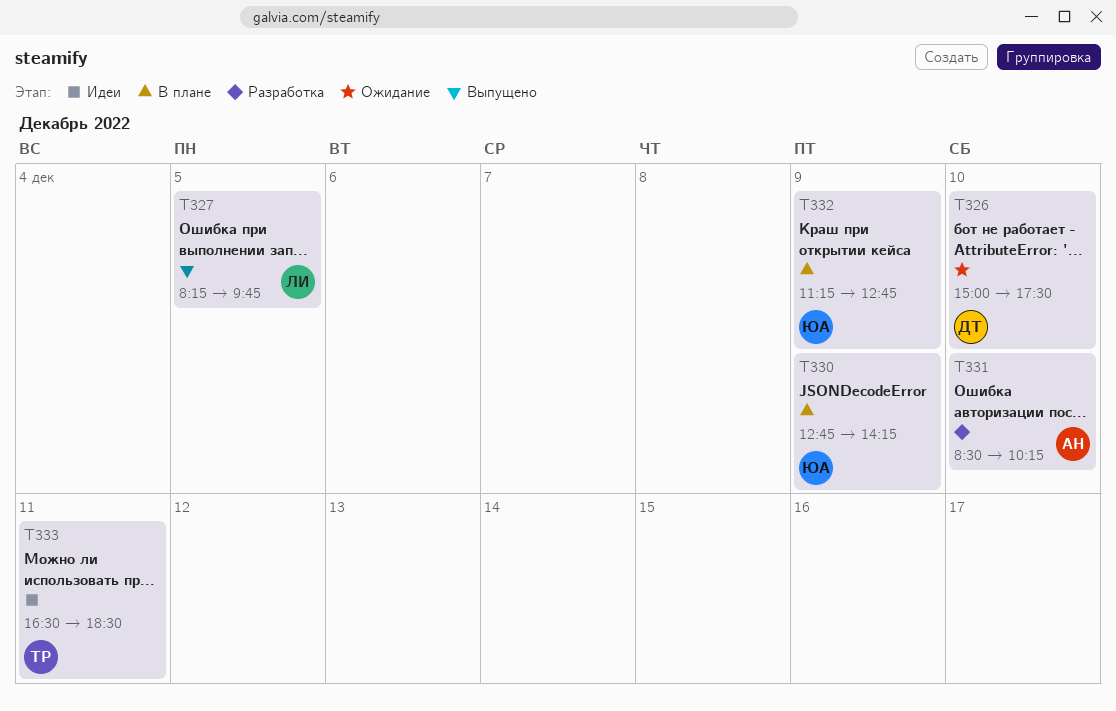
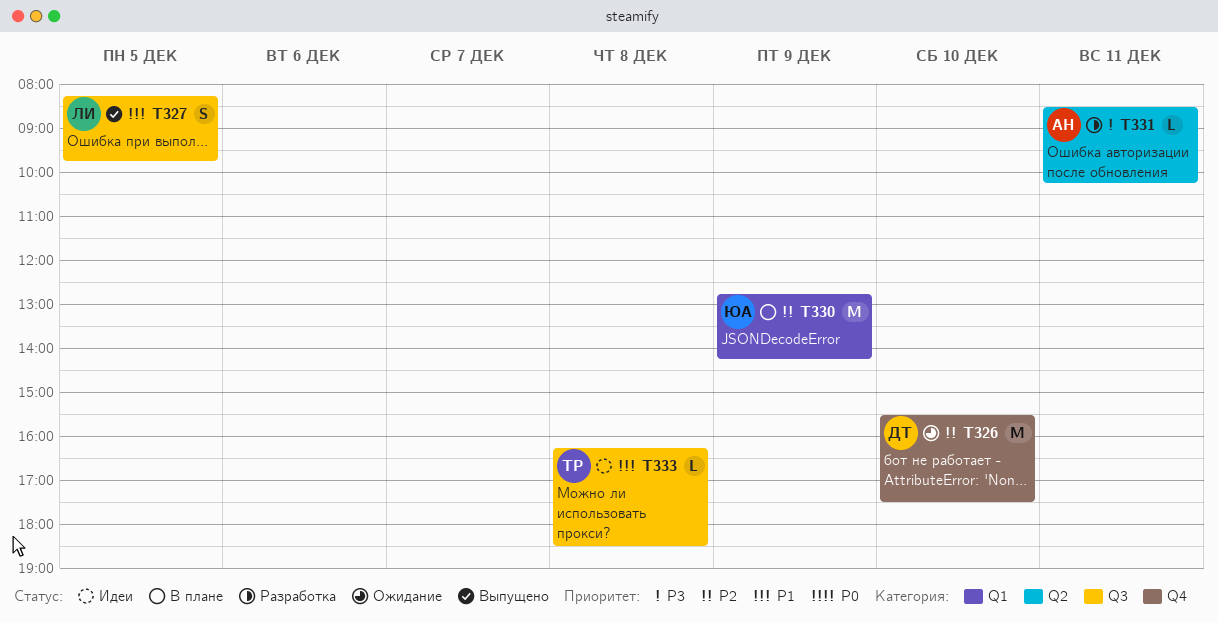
T326, begins: 15:00 -> 15:30
T331, day: Dec 10 -> Dec 11
T332: present -> none
T333, day: Dec 11 -> Dec 8
T333, begins: 16:30 -> 16:15

